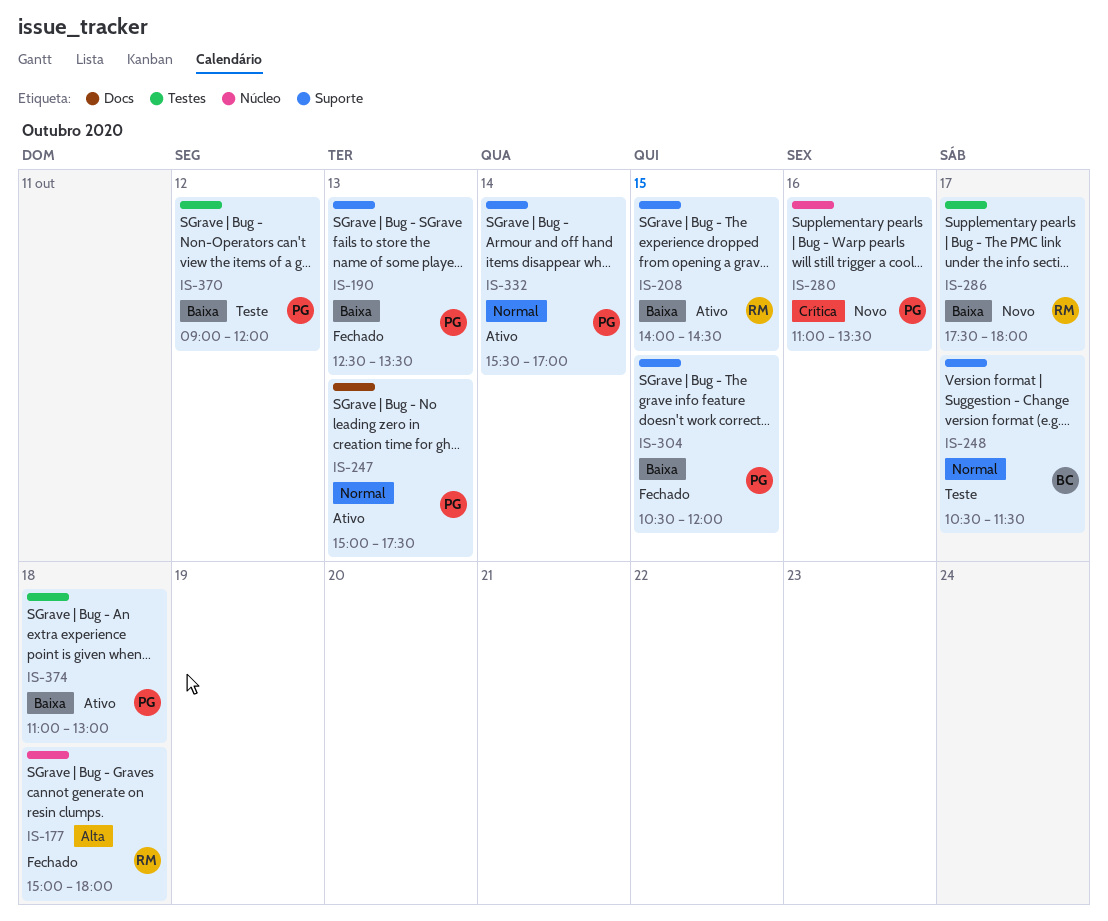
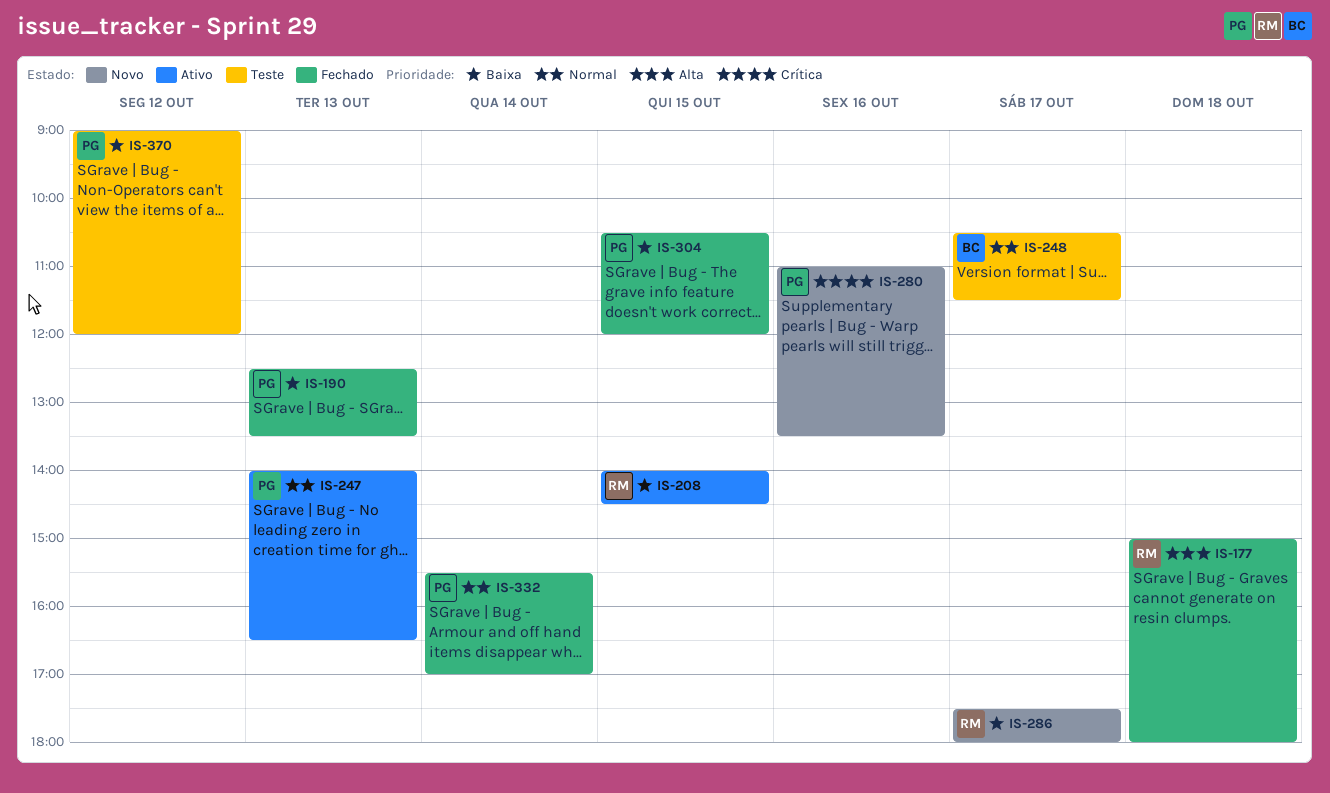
IS-247, begins: 15:00 -> 14:00
IS-247, ends: 17:30 -> 16:30
IS-332, status: Ativo -> Fechado
IS-374: present -> none

